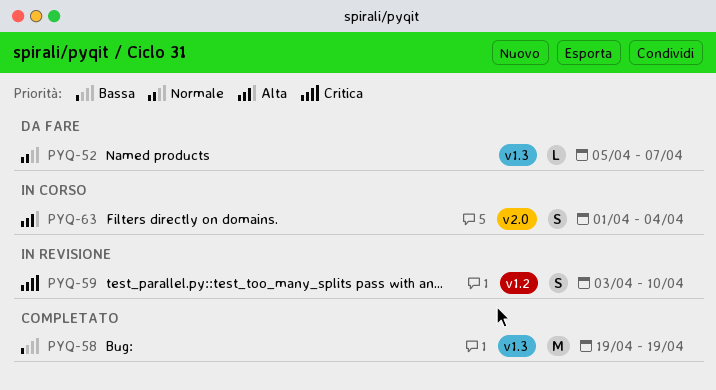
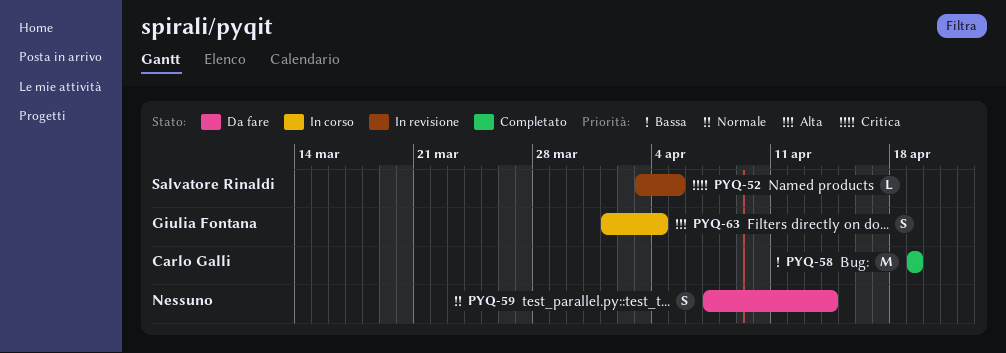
PYQ-52, status: Da fare -> In revisione
PYQ-52, priority: Normale -> Critica
PYQ-52, start: Apr 5 -> Apr 3
PYQ-52, due: Apr 7 -> Apr 5
PYQ-59, status: In revisione -> Da fare
PYQ-59, priority: Critica -> Normale
PYQ-59, start: Apr 3 -> Apr 7
PYQ-59, due: Apr 10 -> Apr 14

